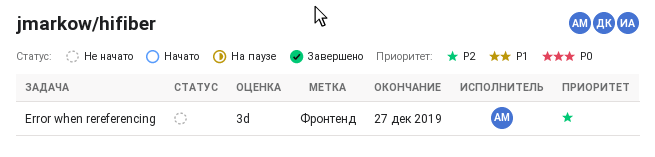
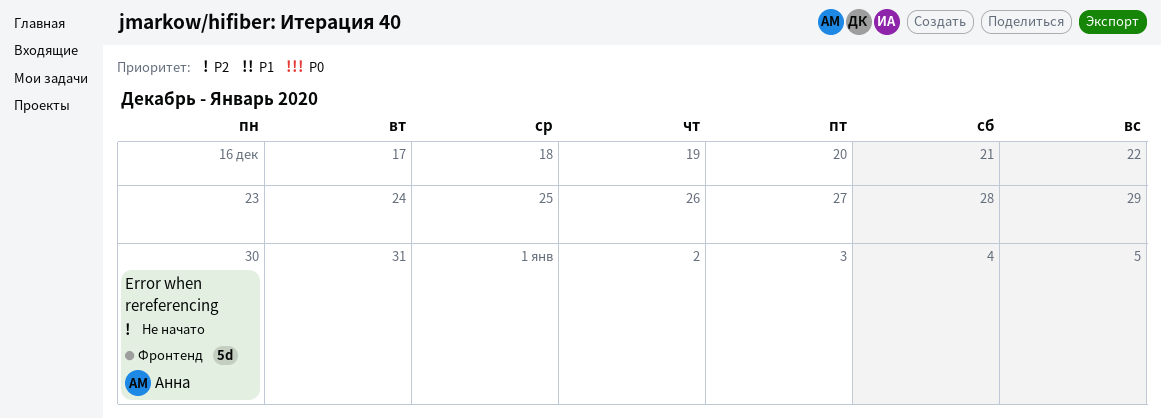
Error when rereferencing, estimate: 3d -> 5d
Error when rereferencing, due: Dec 27 -> Dec 30

